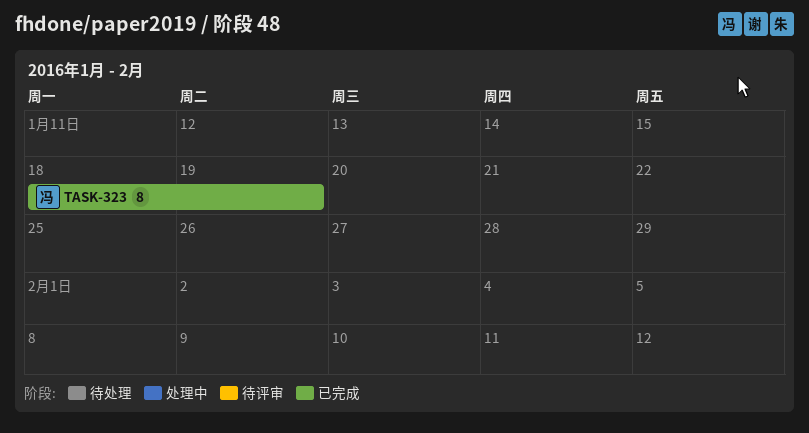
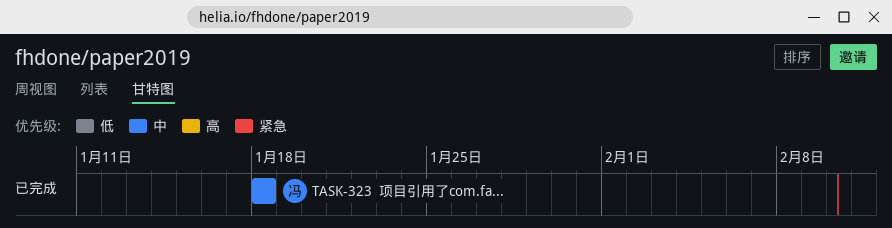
TASK-323, due: Jan 19 -> Jan 18

